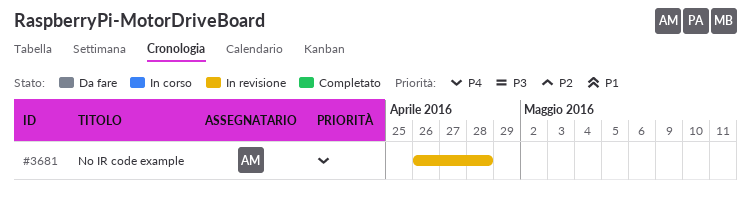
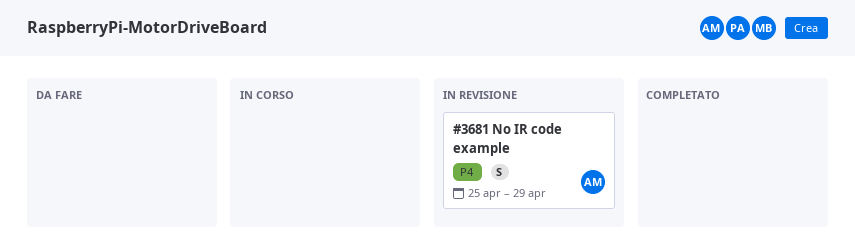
#3681, start: Apr 26 -> Apr 25
#3681, due: Apr 28 -> Apr 29

